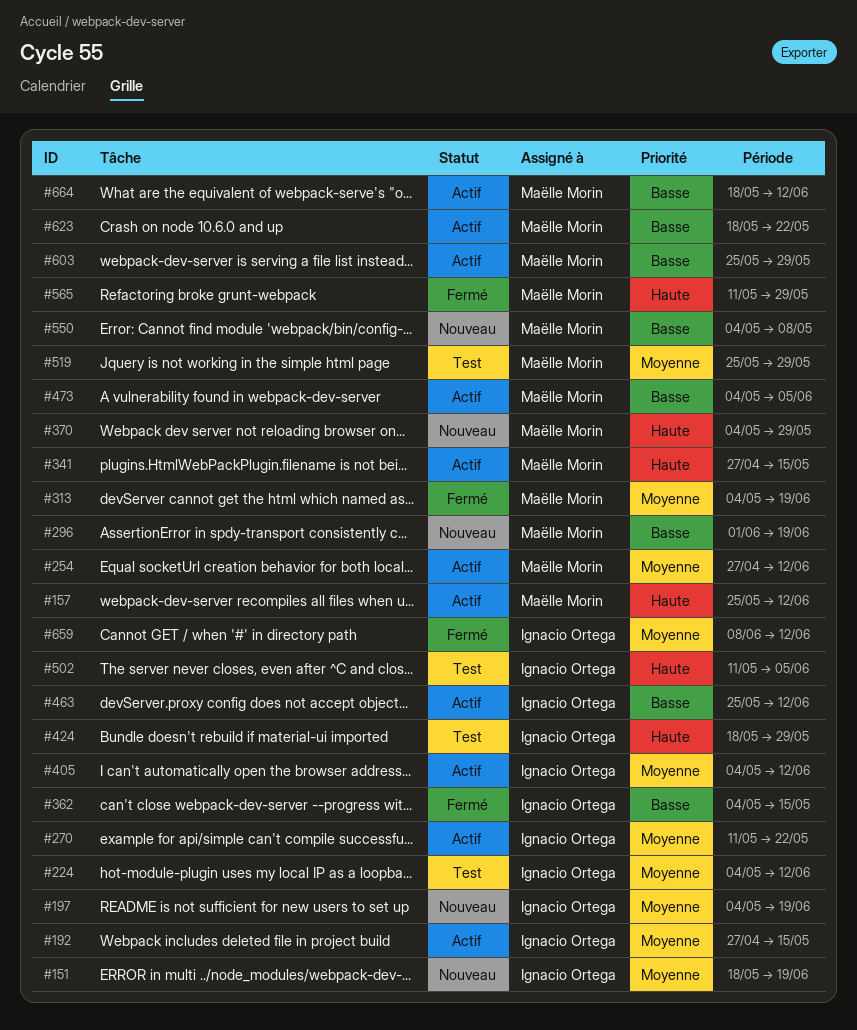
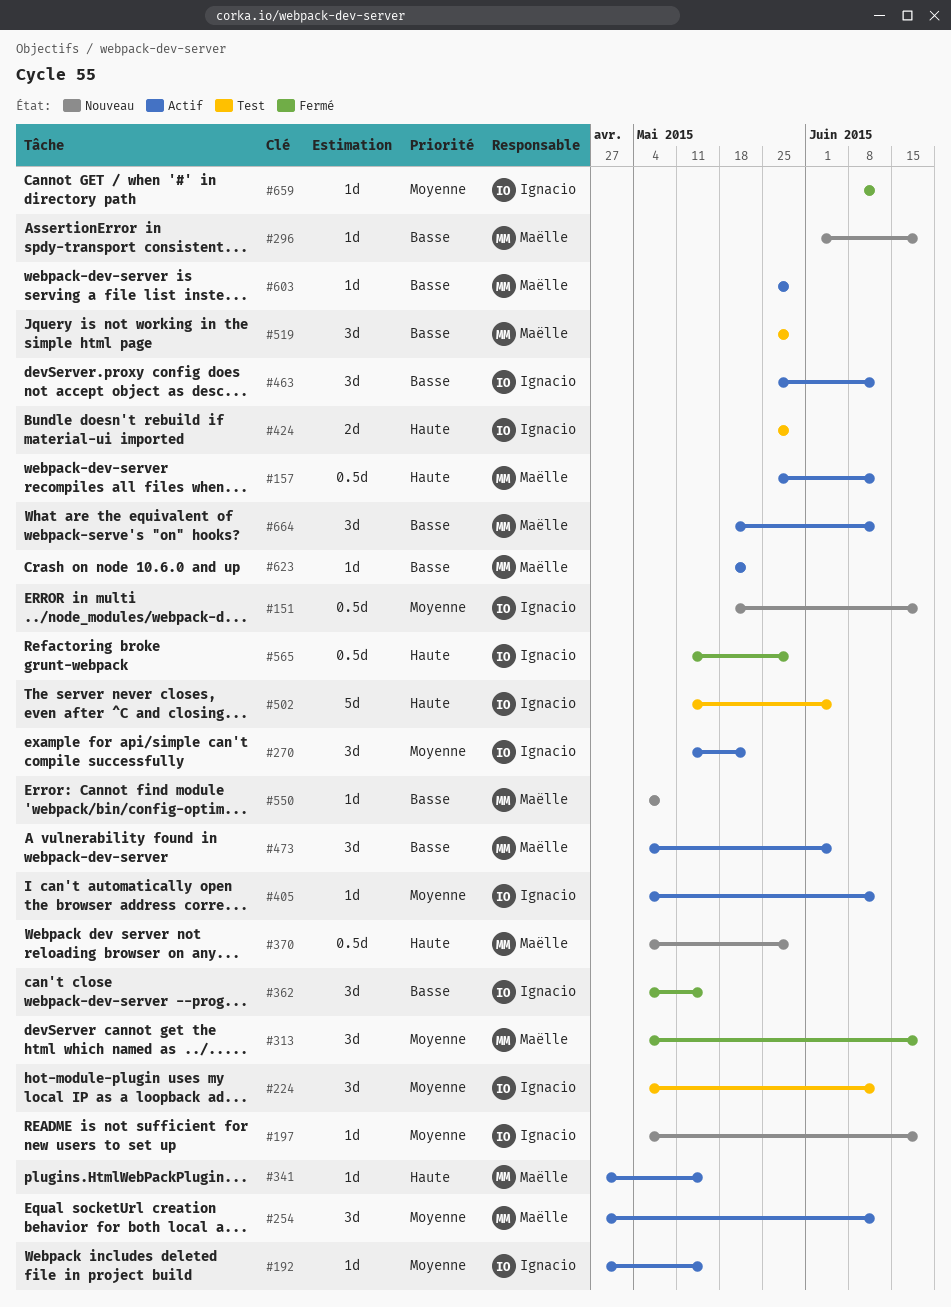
#424, start: May 18 -> May 25
#519, priority: Moyenne -> Basse
#565, owner: Maëlle Morin -> Ignacio Ortega

